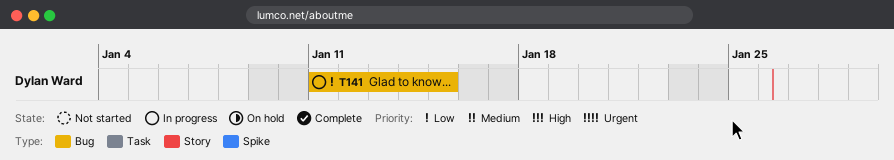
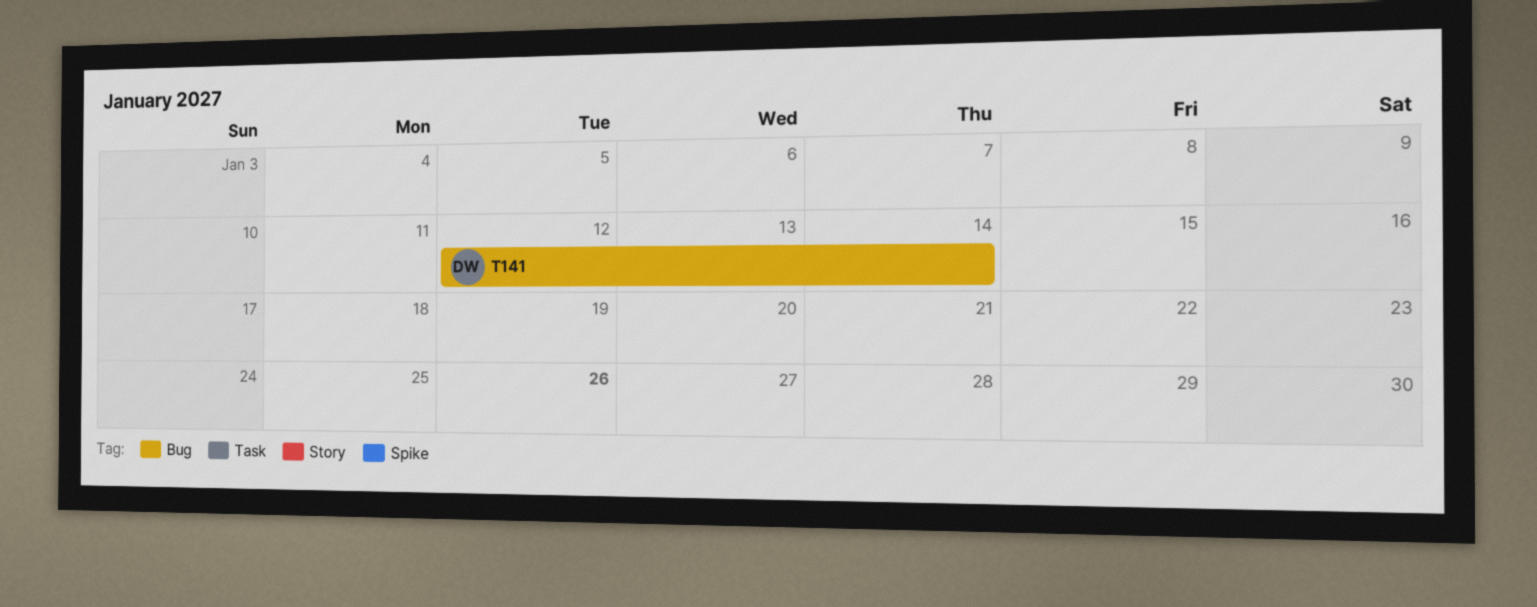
T141, start: Jan 11 -> Jan 12
T141, due: Jan 15 -> Jan 14

